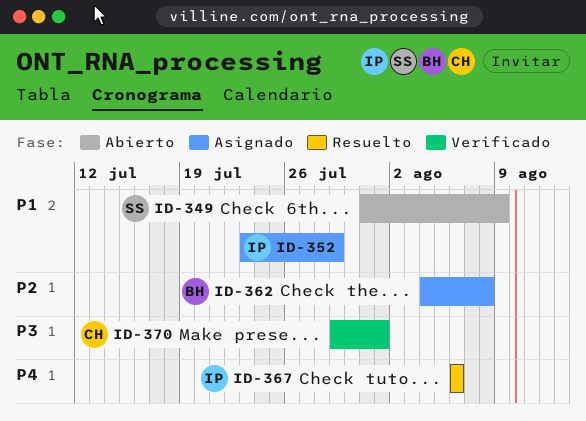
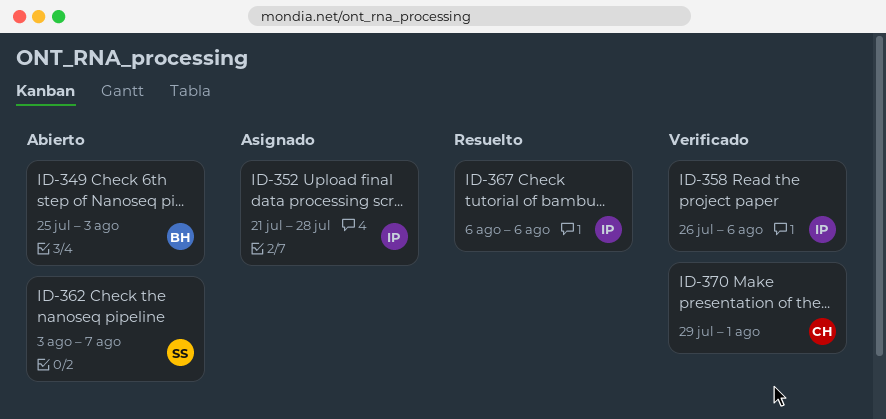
ID-349, owner: SS -> BH
ID-349, start: Jul 31 -> Jul 25
ID-349, due: Aug 9 -> Aug 3
ID-352, start: Jul 23 -> Jul 21
ID-352, due: Jul 29 -> Jul 28
ID-358: none -> present
ID-362, status: Asignado -> Abierto
ID-362, owner: BH -> SS
ID-362, start: Aug 4 -> Aug 3
ID-362, due: Aug 8 -> Aug 7

